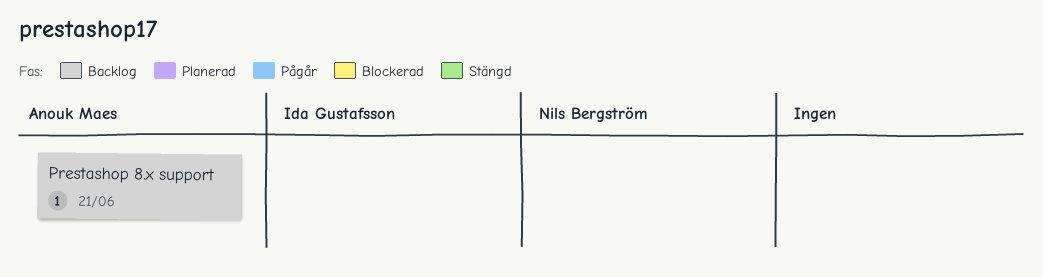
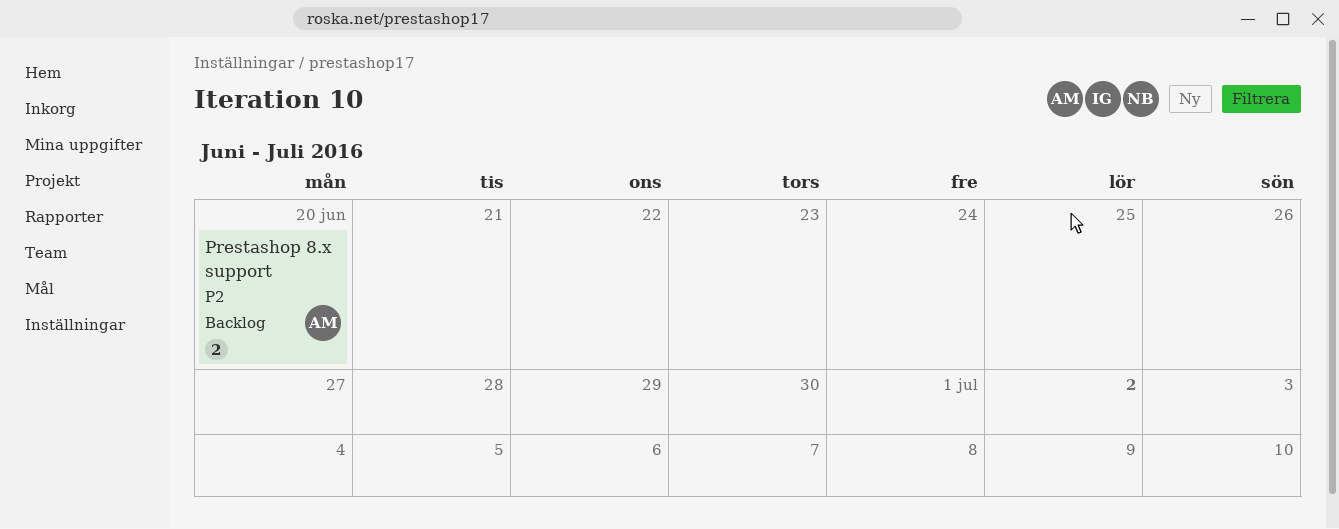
Prestashop 8.x support, estimate: 1 -> 2
Prestashop 8.x support, due: Jun 21 -> Jun 20

